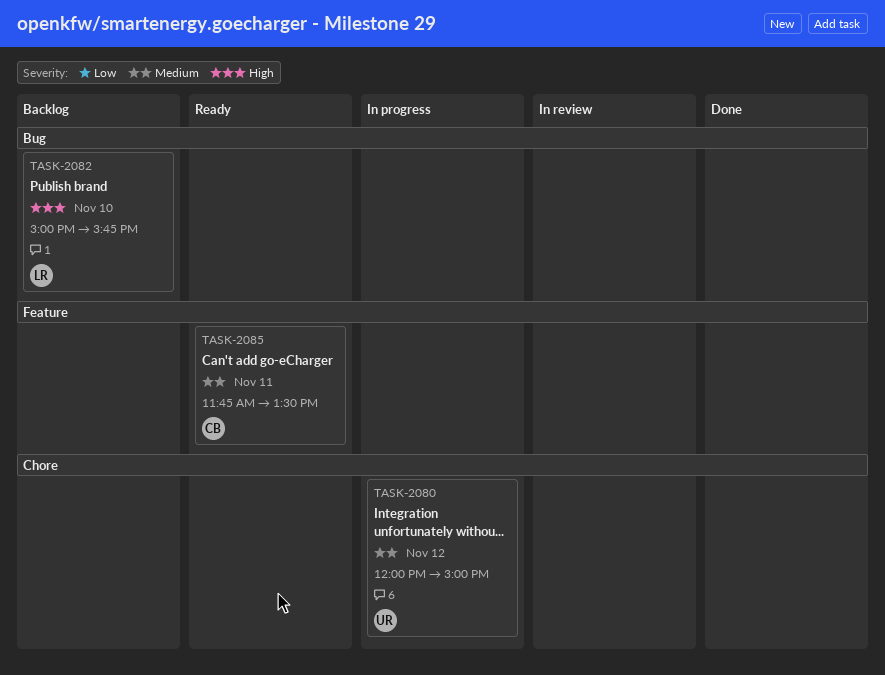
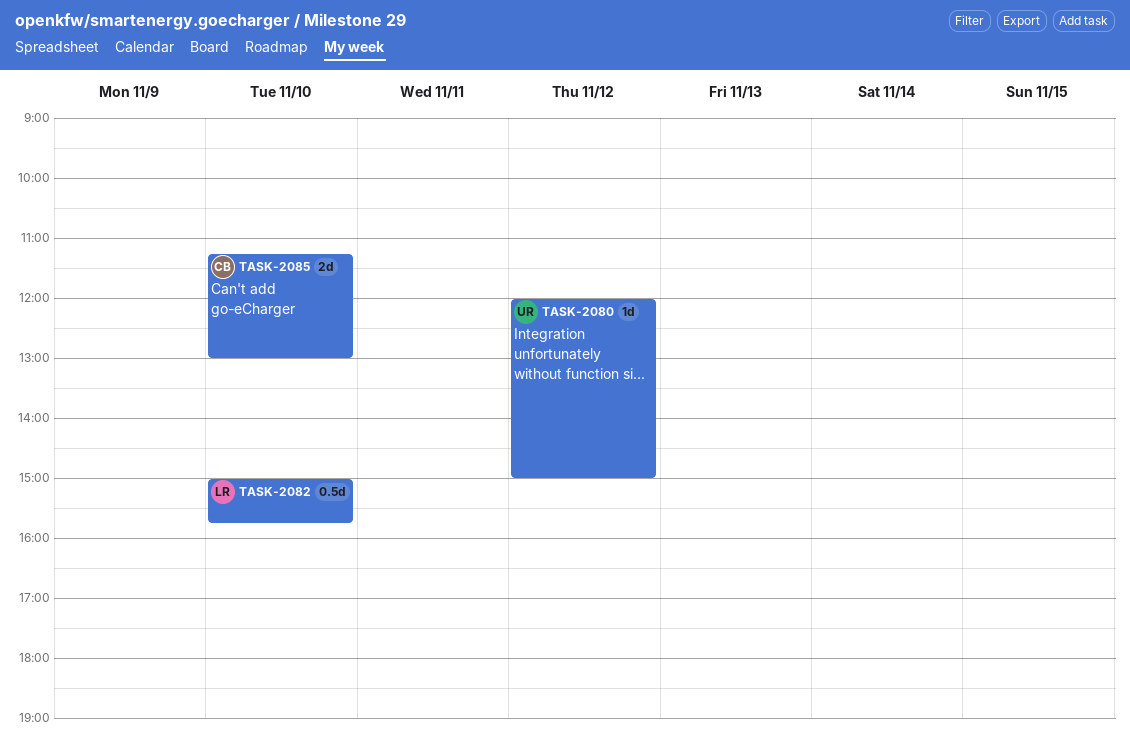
TASK-2085, day: Nov 11 -> Nov 10
TASK-2085, begins: 11:45 -> 11:15
TASK-2085, ends: 13:30 -> 13:00

